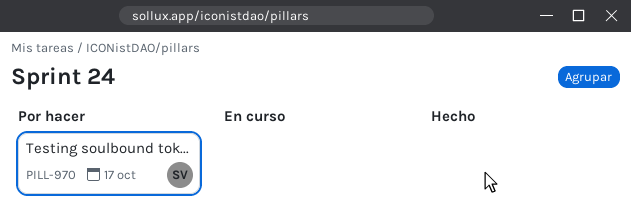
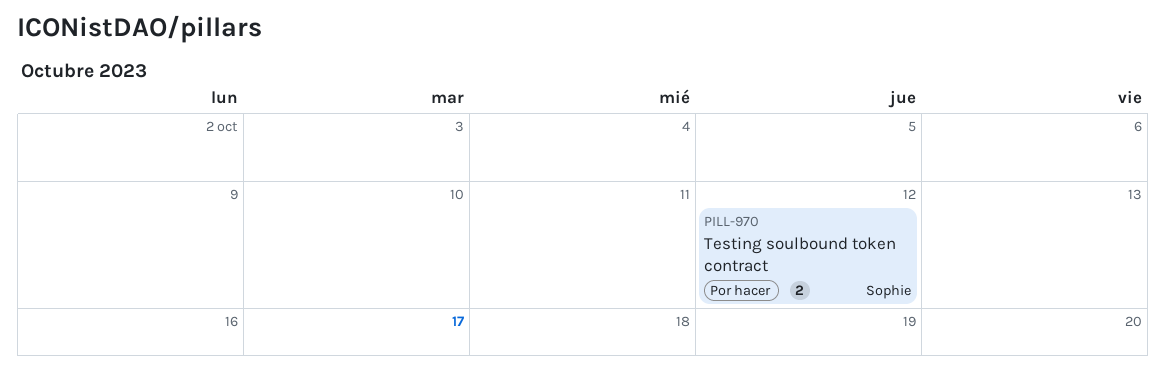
PILL-970, due: Oct 17 -> Oct 12

